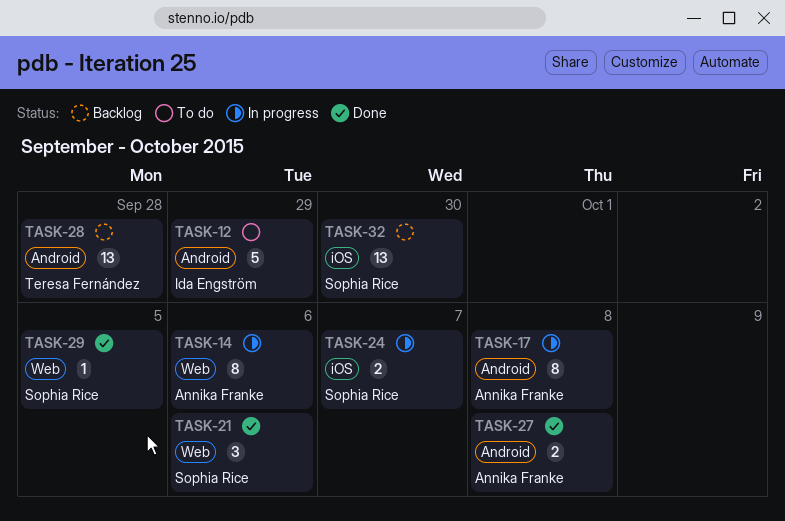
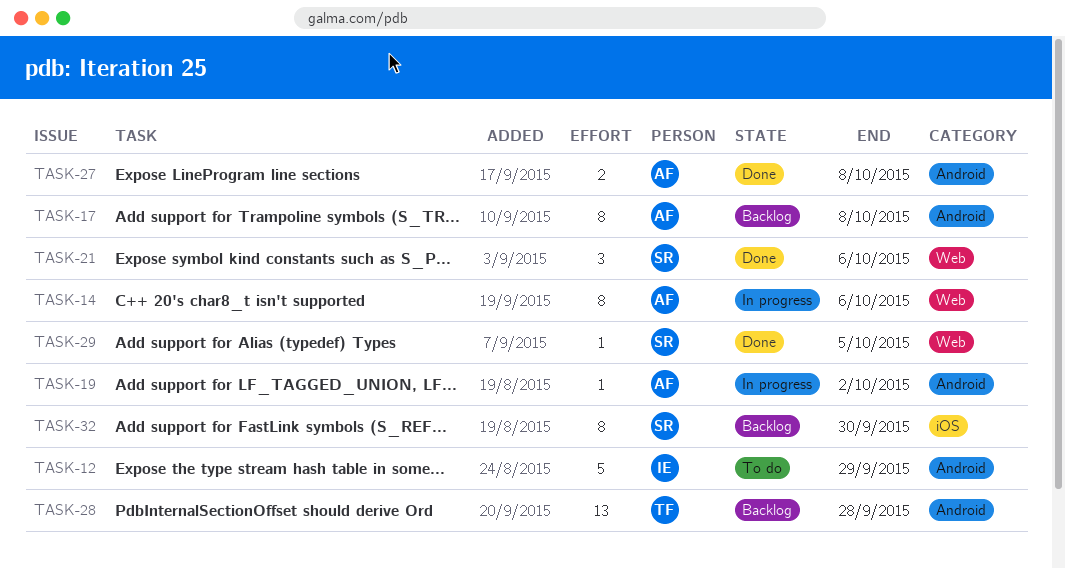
TASK-17, status: In progress -> Backlog
TASK-19: none -> present
TASK-24: present -> none
TASK-32, estimate: 13 -> 8

